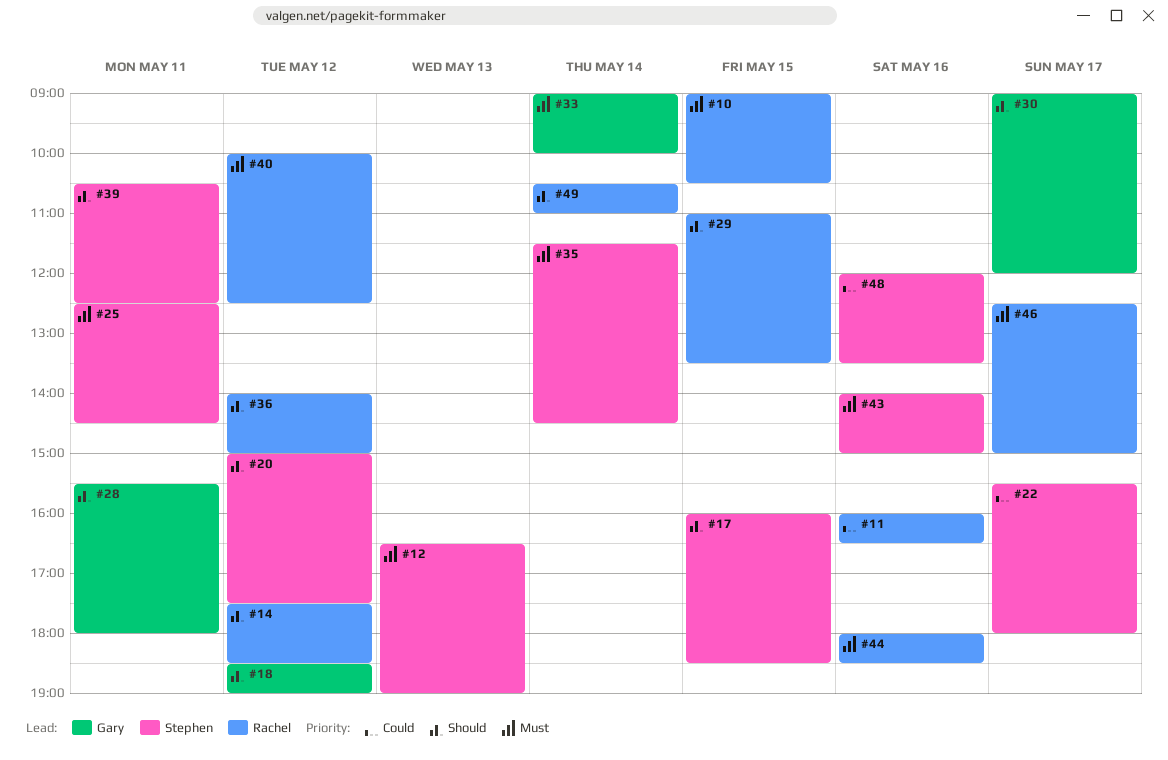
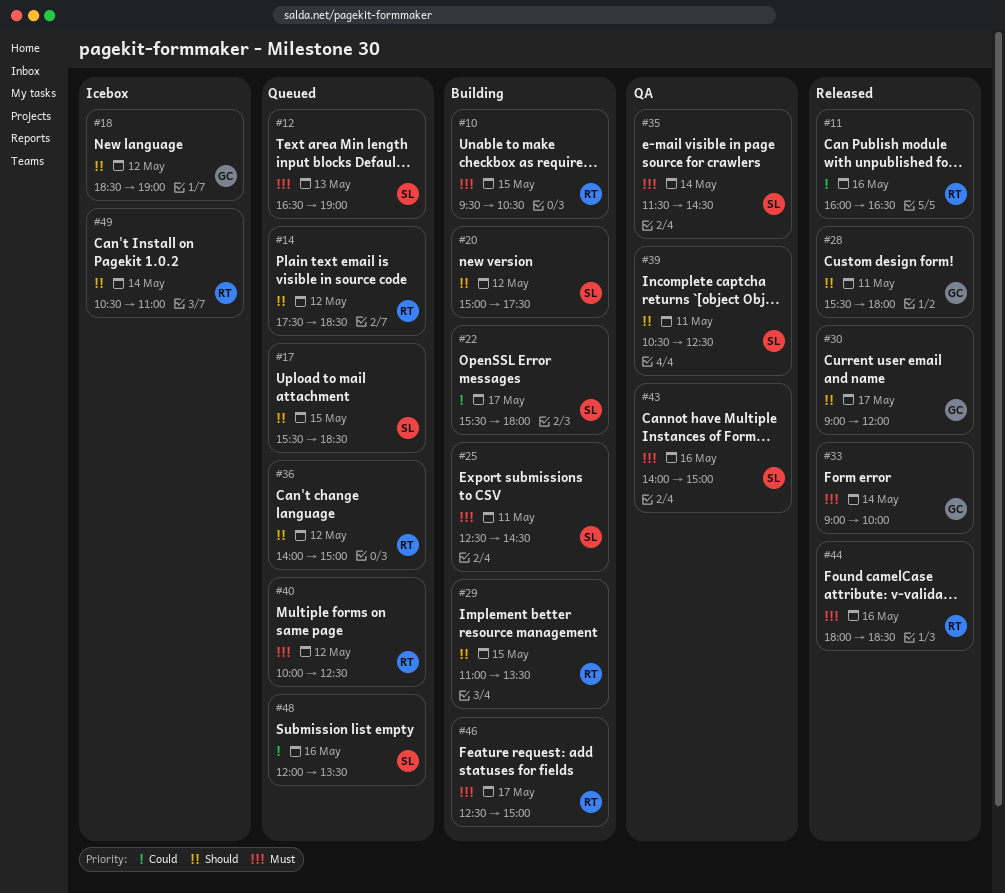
#10, begins: 09:00 -> 09:30
#17, begins: 16:00 -> 15:30

